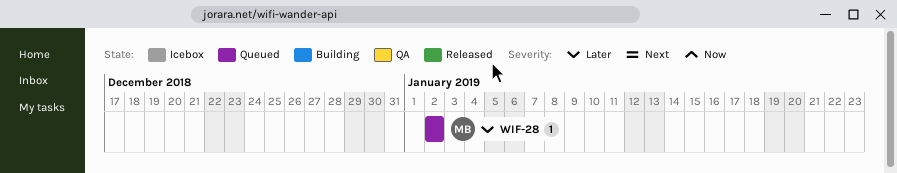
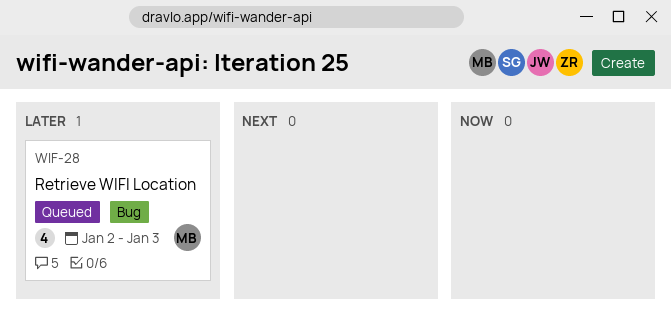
WIF-28, estimate: 1 -> 4
WIF-28, due: Jan 2 -> Jan 3

